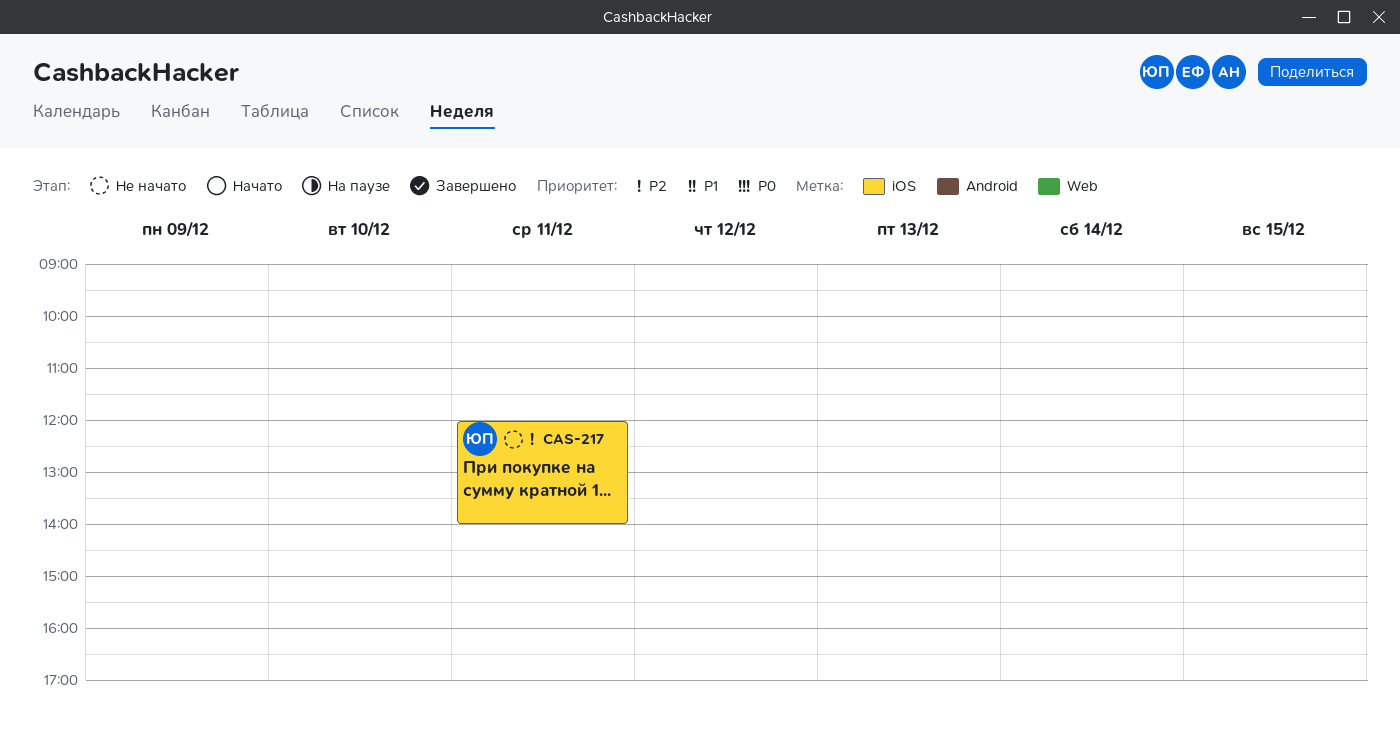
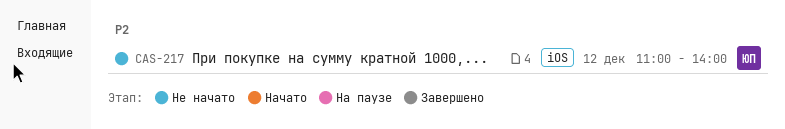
CAS-217, day: Dec 11 -> Dec 12
CAS-217, begins: 12:00 -> 11:00

